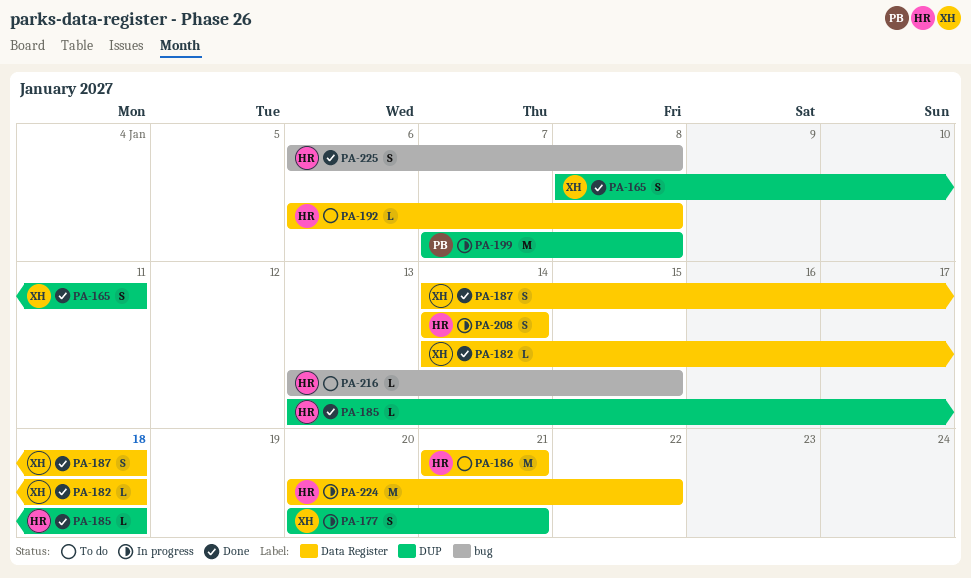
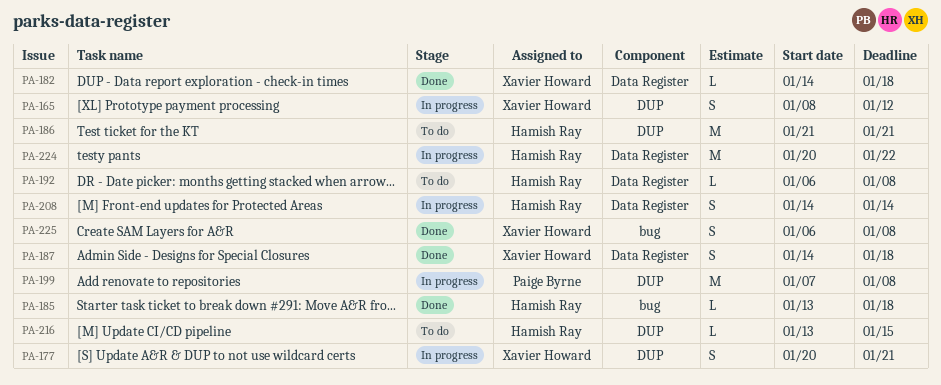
PA-165, status: Done -> In progress
PA-165, due: Jan 11 -> Jan 12
PA-185, label: DUP -> bug
PA-186, label: Data Register -> DUP
PA-216, label: bug -> DUP
PA-225, owner: Hamish Ray -> Xavier Howard

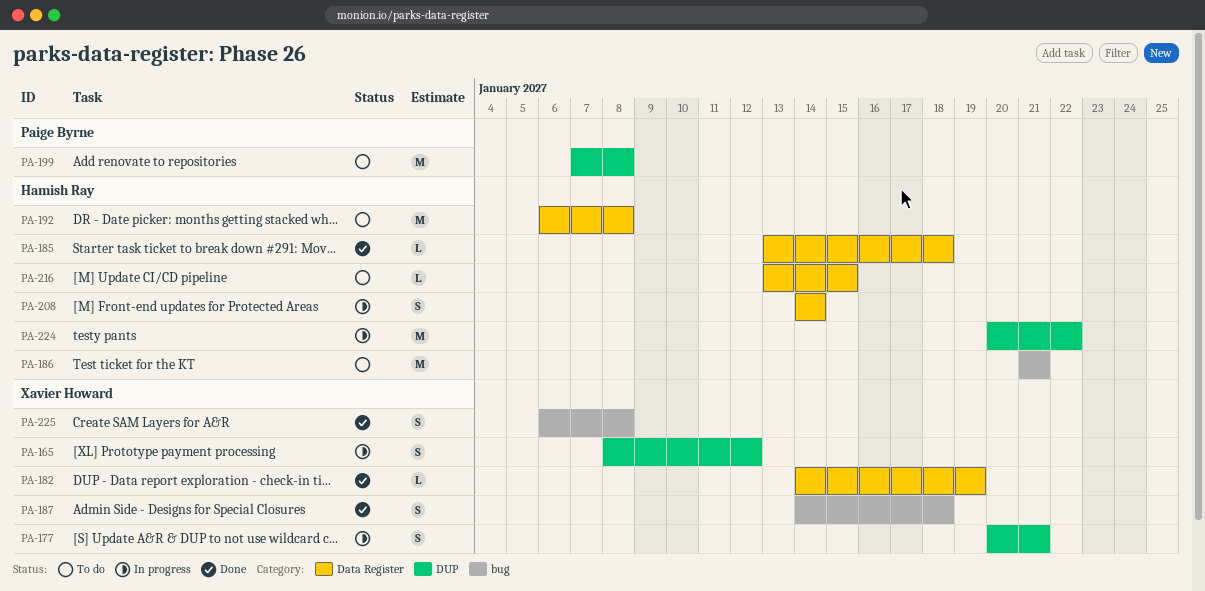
PA-182, due: Jan 18 -> Jan 19
PA-185, label: bug -> Data Register
PA-186, label: DUP -> bug
PA-187, label: Data Register -> bug
PA-192, estimate: L -> M
PA-199, status: In progress -> To do
PA-216, label: DUP -> Data Register
PA-224, label: Data Register -> DUP

